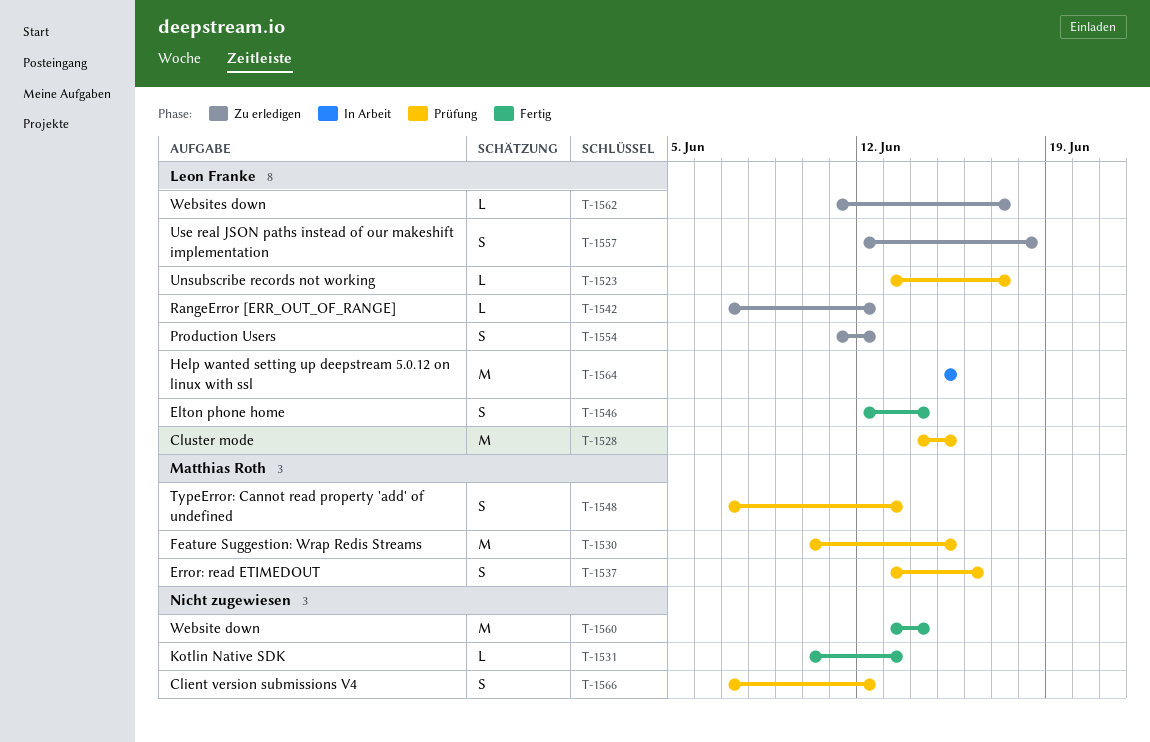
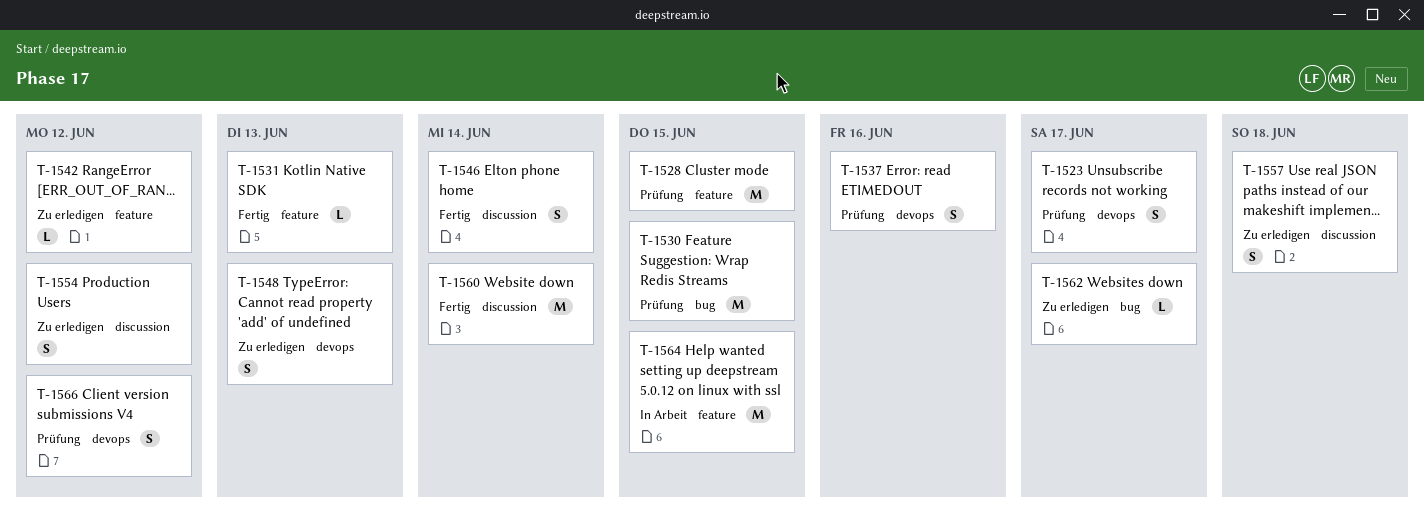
T-1523, estimate: L -> S
T-1548, status: Prüfung -> Zu erledigen

